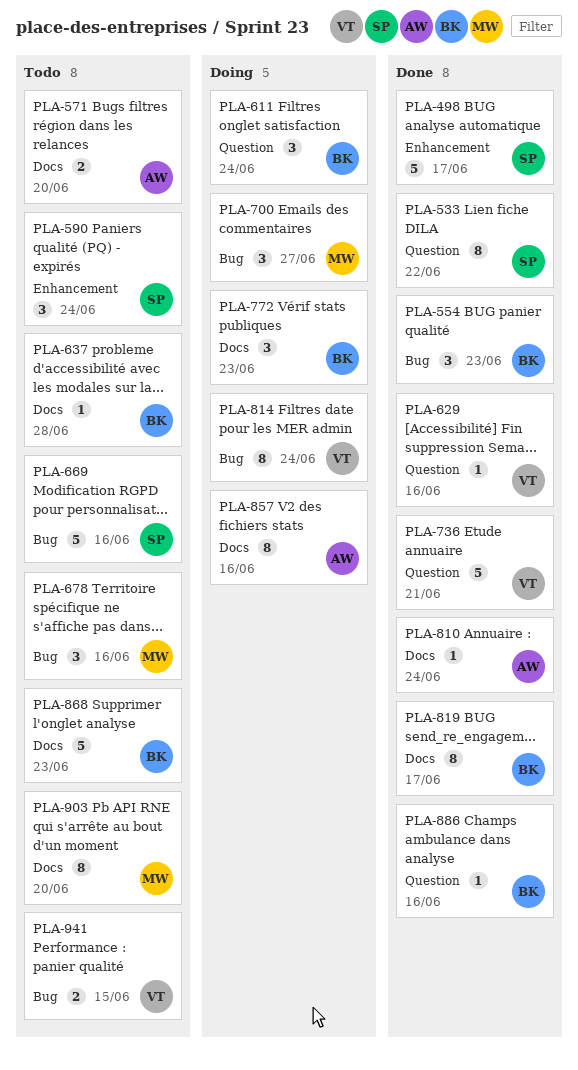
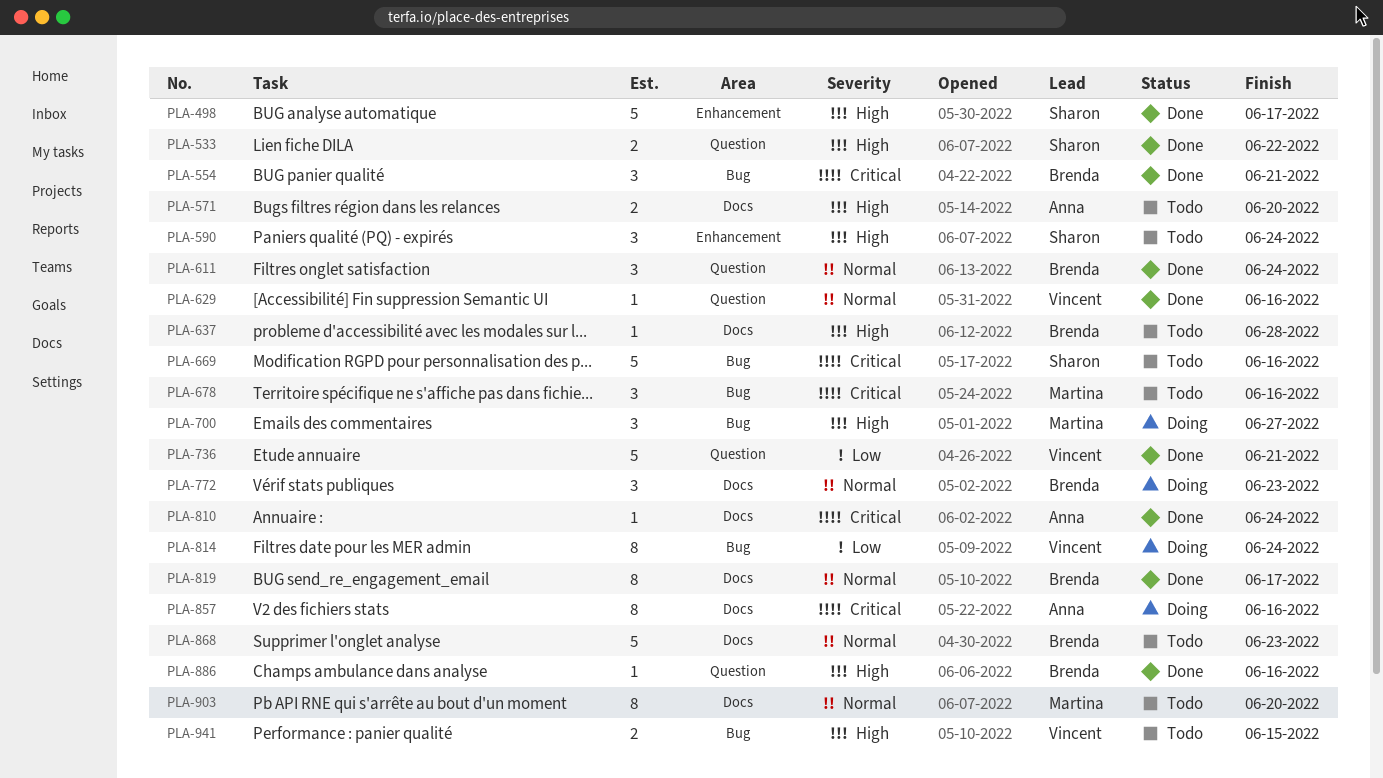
PLA-533, estimate: 8 -> 2
PLA-554, due: Jun 23 -> Jun 21
PLA-611, status: Doing -> Done

